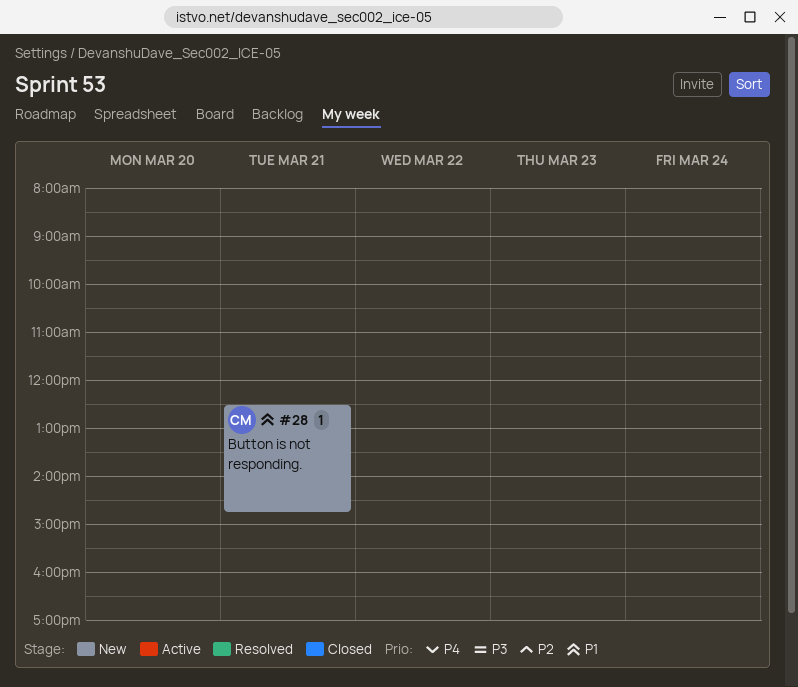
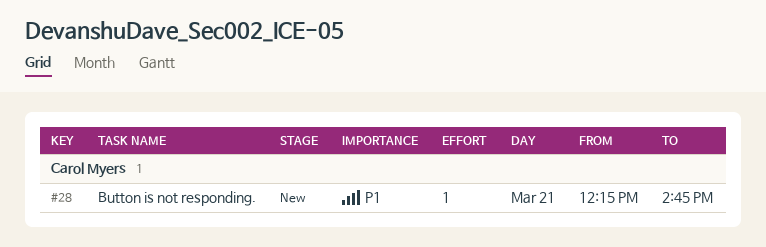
#28, begins: 12:30 -> 12:15

